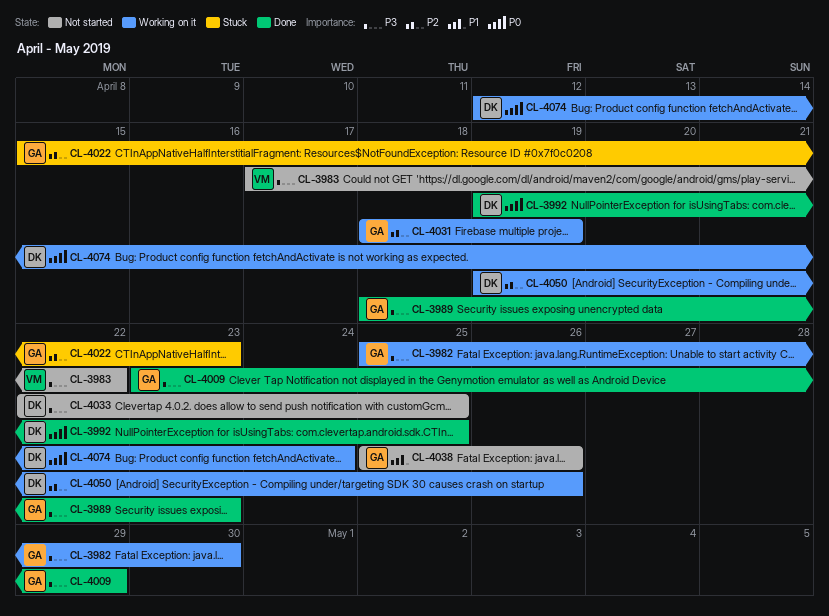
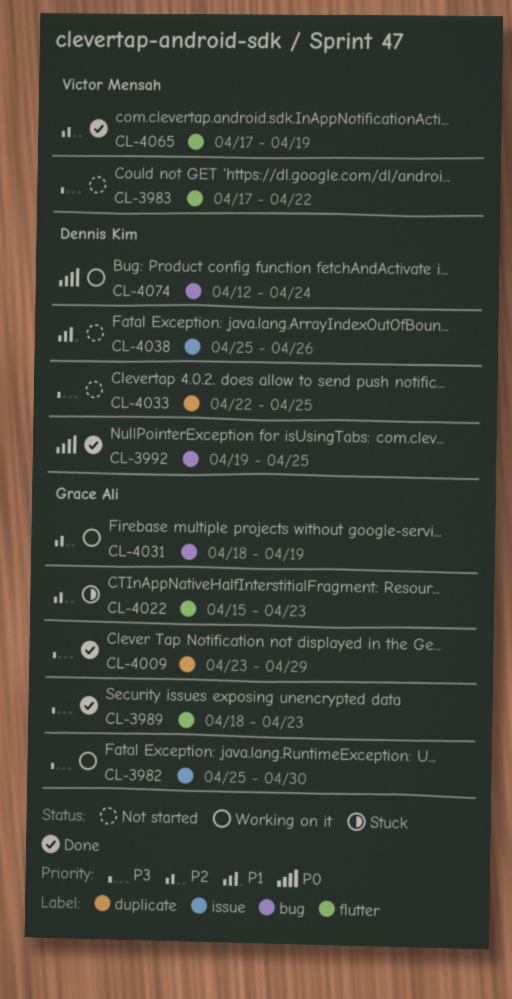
CL-4038, owner: Grace Ali -> Dennis Kim
CL-4050: present -> none
CL-4065: none -> present

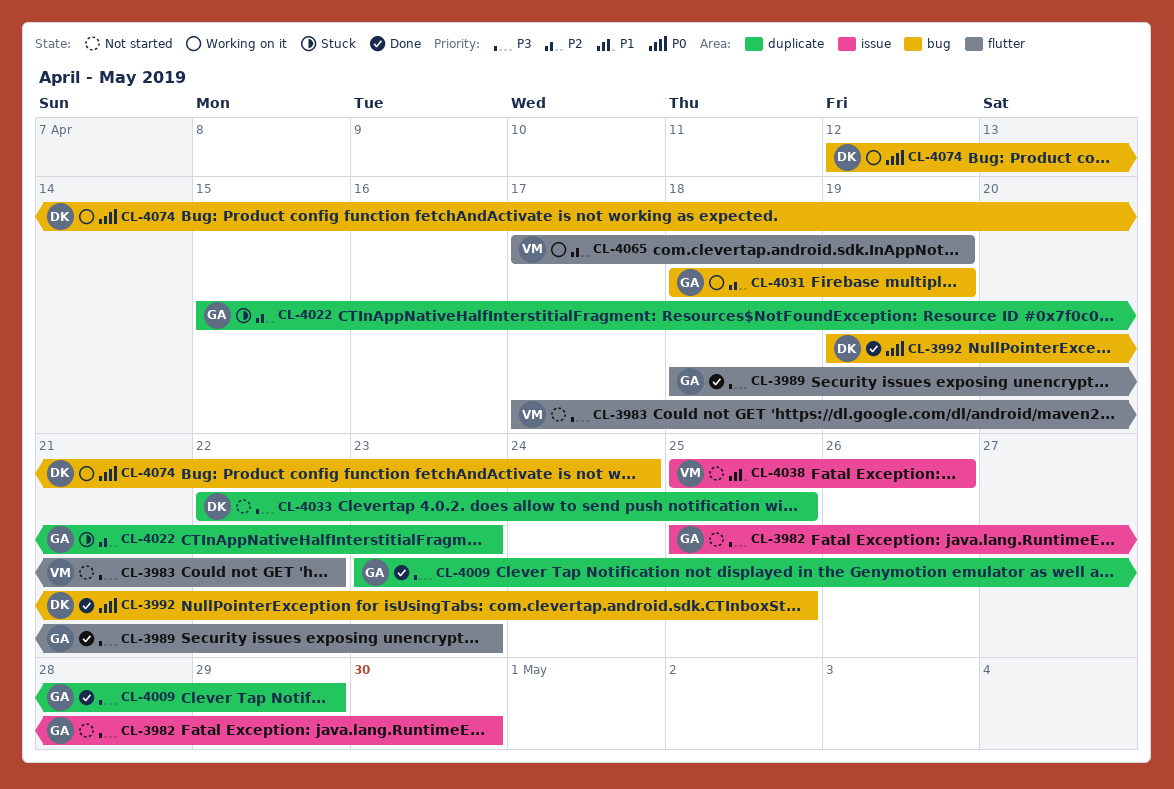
CL-3982, status: Working on it -> Not started
CL-4022, label: flutter -> duplicate
CL-4038, owner: Dennis Kim -> Victor Mensah
CL-4065, status: Done -> Working on it

